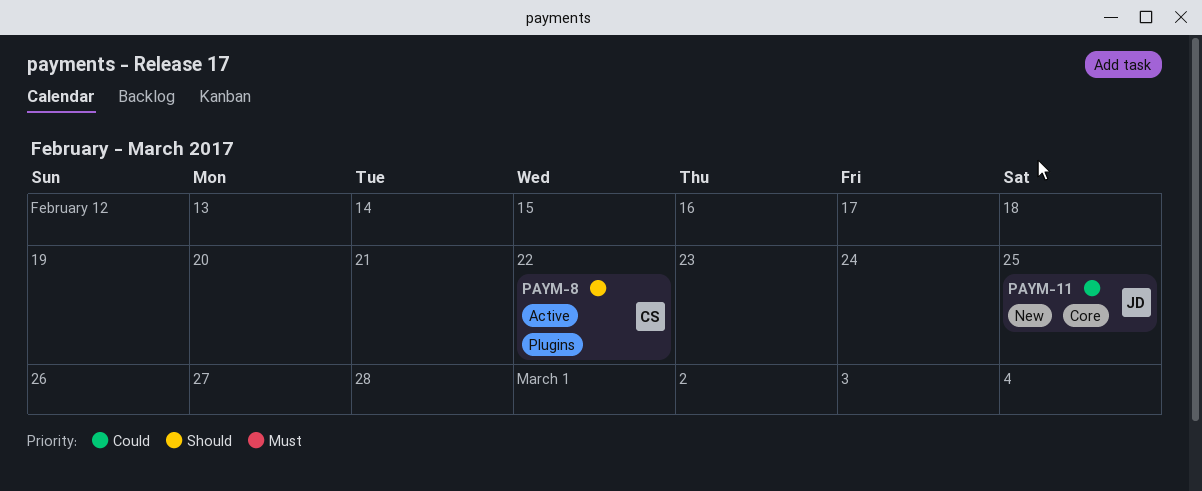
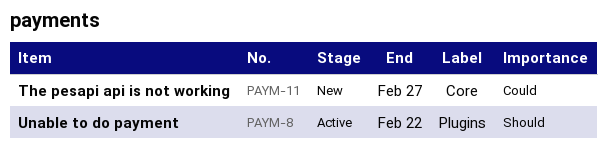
PAYM-11, due: Feb 25 -> Feb 27

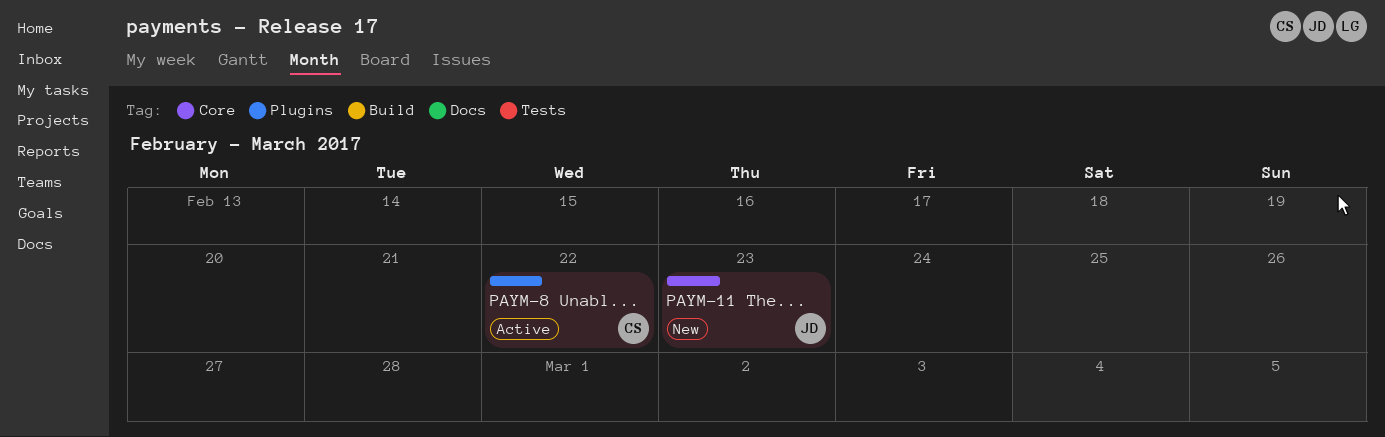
PAYM-11, due: Feb 27 -> Feb 23

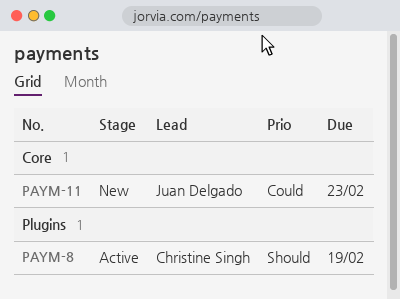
PAYM-8, due: Feb 22 -> Feb 19

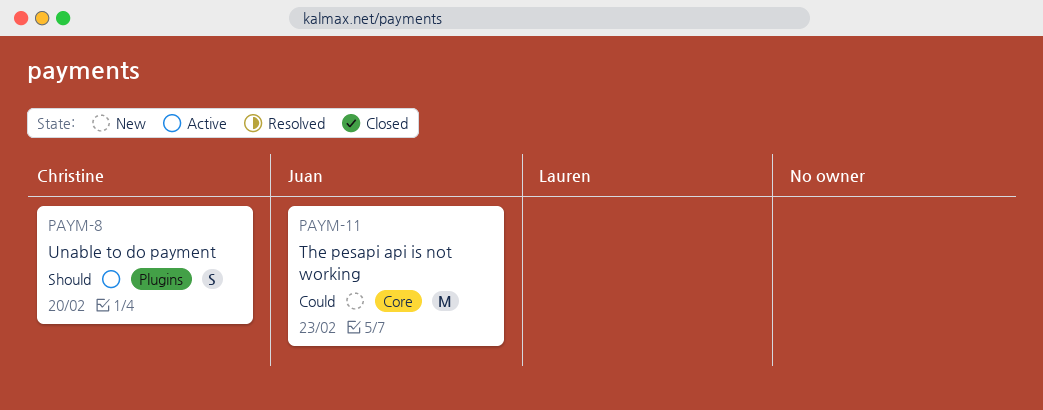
PAYM-8, due: Feb 19 -> Feb 20

